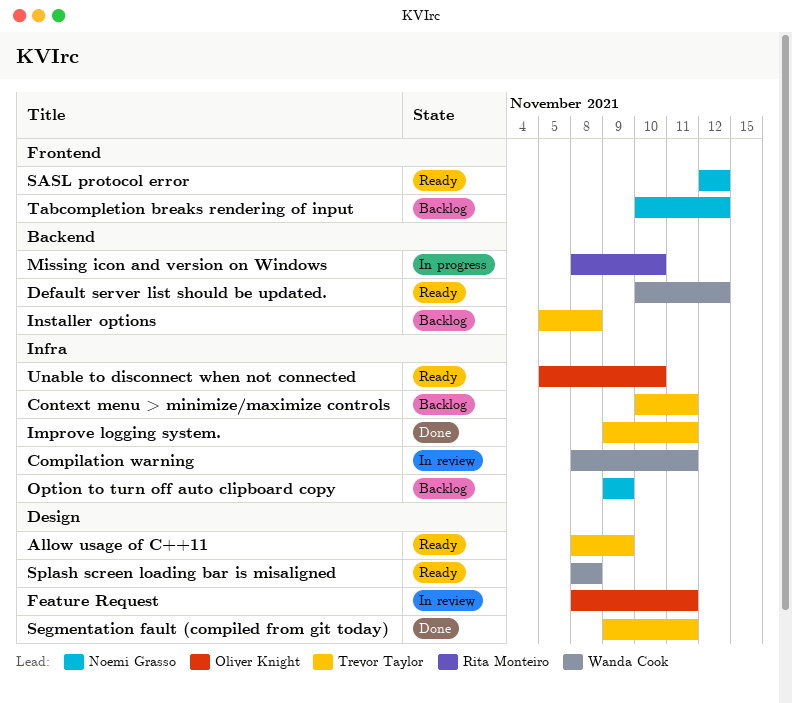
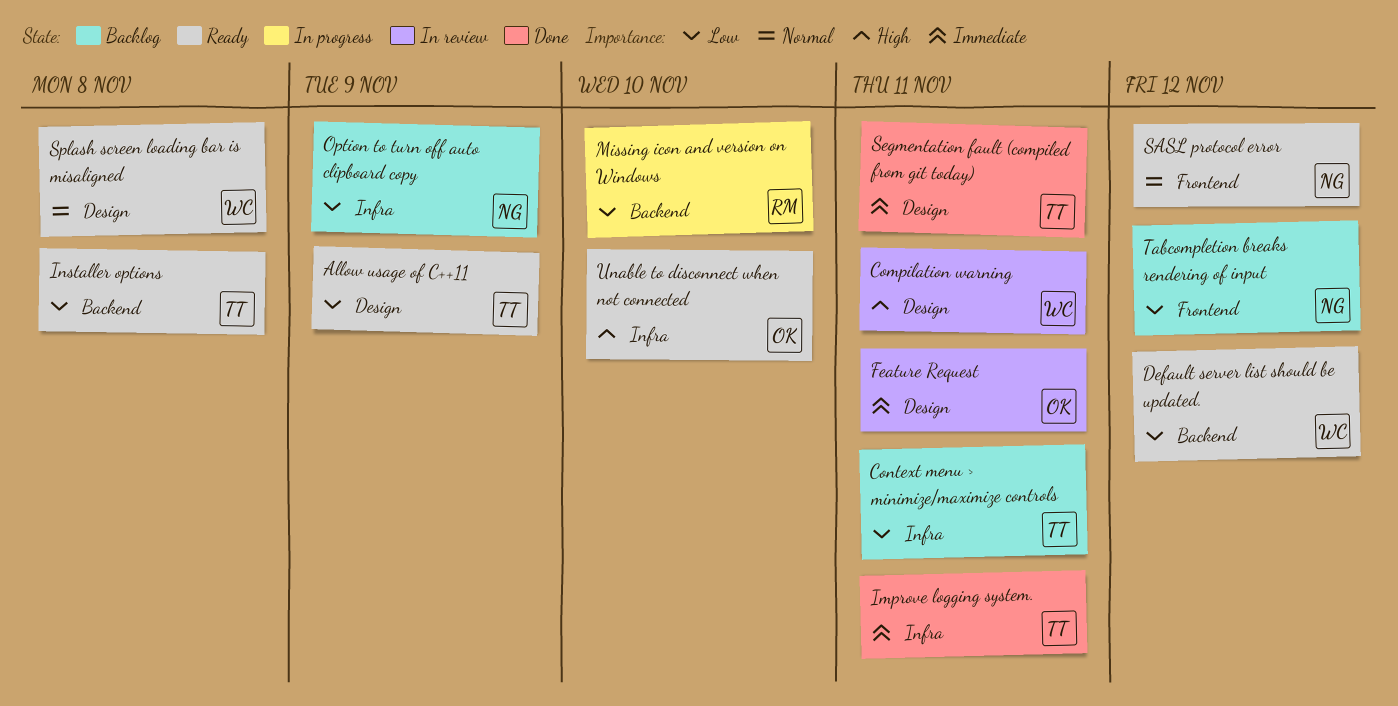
Compilation warning, label: Infra -> Design
Installer options, status: Backlog -> Ready

